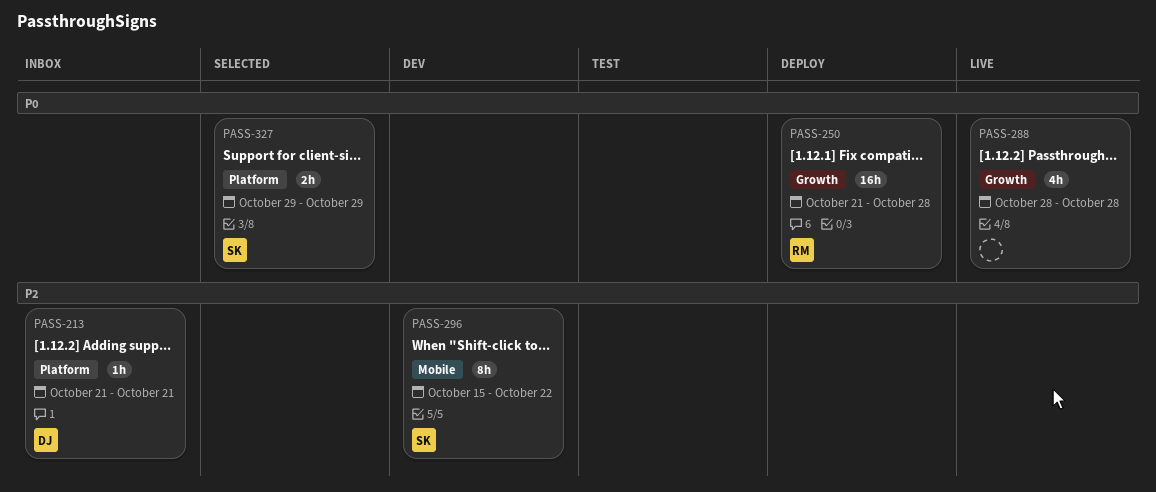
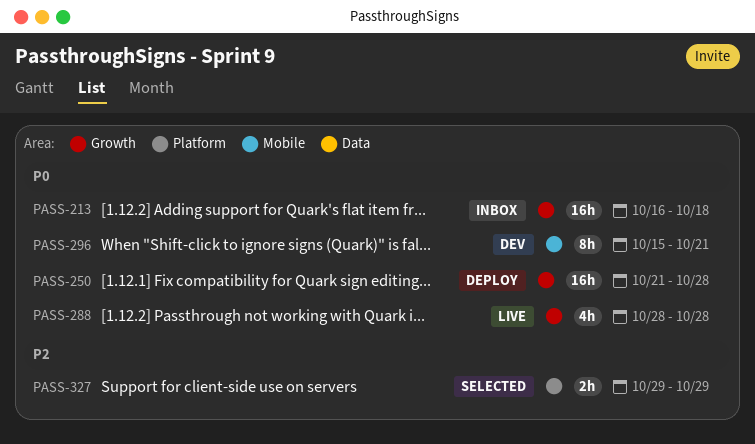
PASS-213, priority: P2 -> P0
PASS-213, label: Platform -> Growth
PASS-213, estimate: 1h -> 16h
PASS-213, start: Oct 21 -> Oct 16
PASS-213, due: Oct 21 -> Oct 18
PASS-296, priority: P2 -> P0
PASS-296, due: Oct 22 -> Oct 21
PASS-327, priority: P0 -> P2

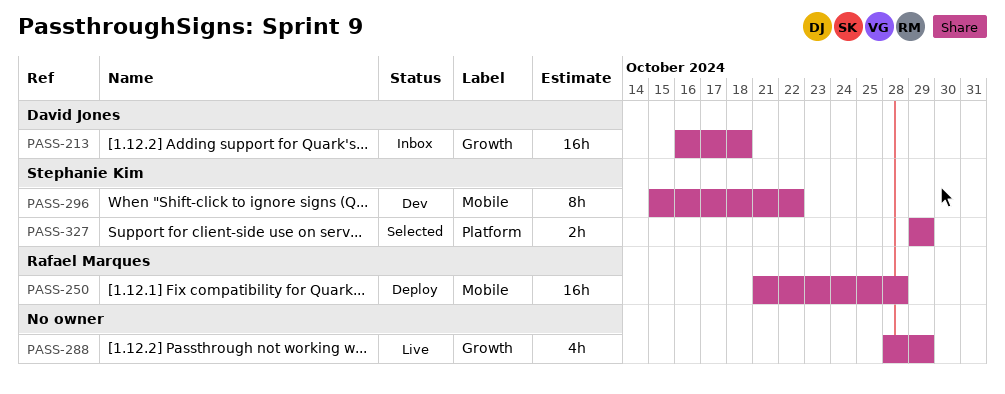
PASS-250, label: Growth -> Mobile
PASS-288, due: Oct 28 -> Oct 29
PASS-296, due: Oct 21 -> Oct 22

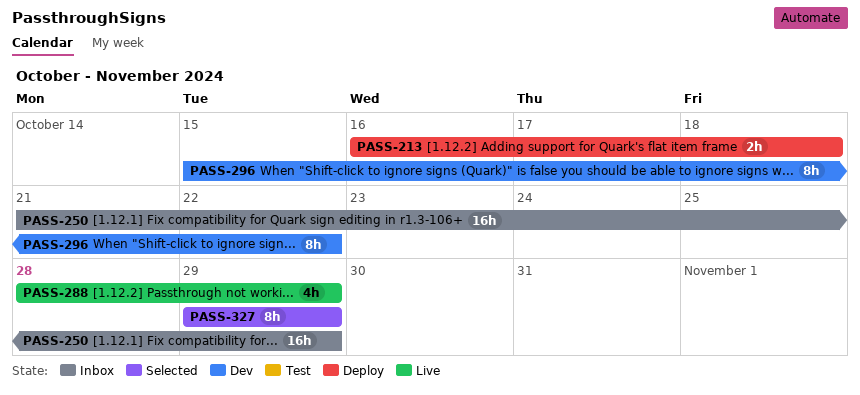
PASS-213, status: Inbox -> Deploy
PASS-213, estimate: 16h -> 2h
PASS-250, status: Deploy -> Inbox
PASS-250, due: Oct 28 -> Oct 29
PASS-327, estimate: 2h -> 8h

